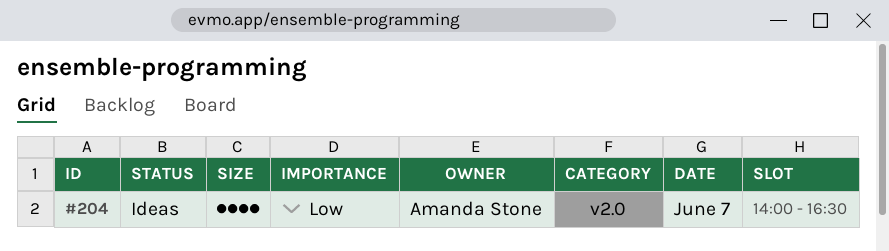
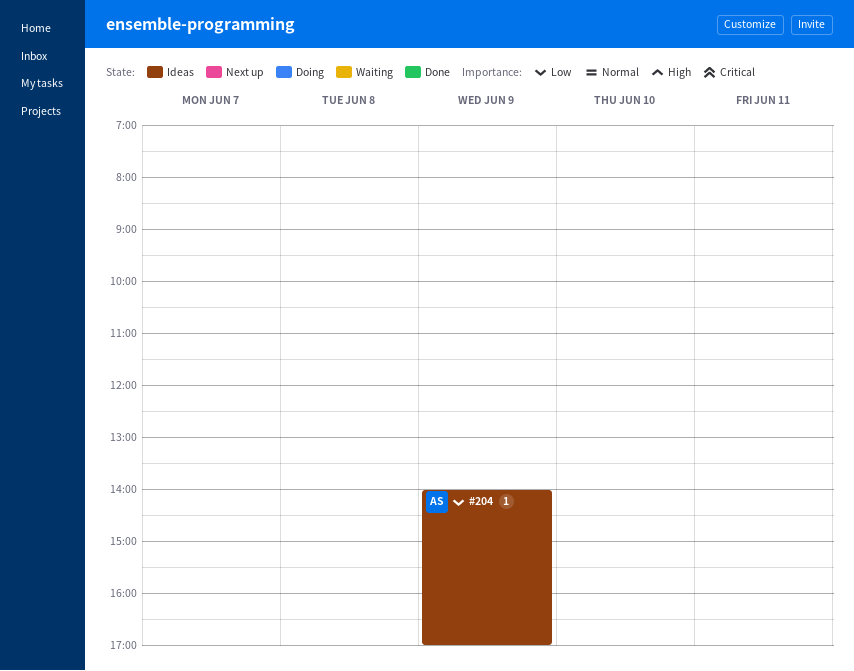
#204, estimate: 4 -> 1
#204, day: Jun 7 -> Jun 9
#204, ends: 16:30 -> 17:00

